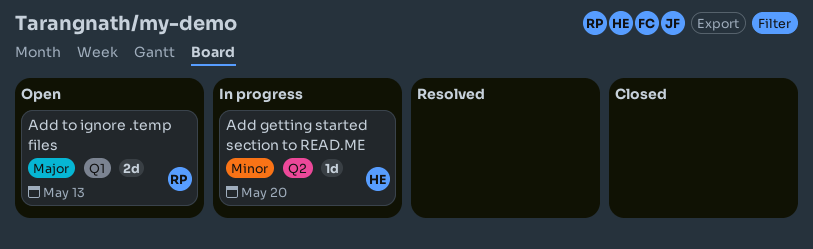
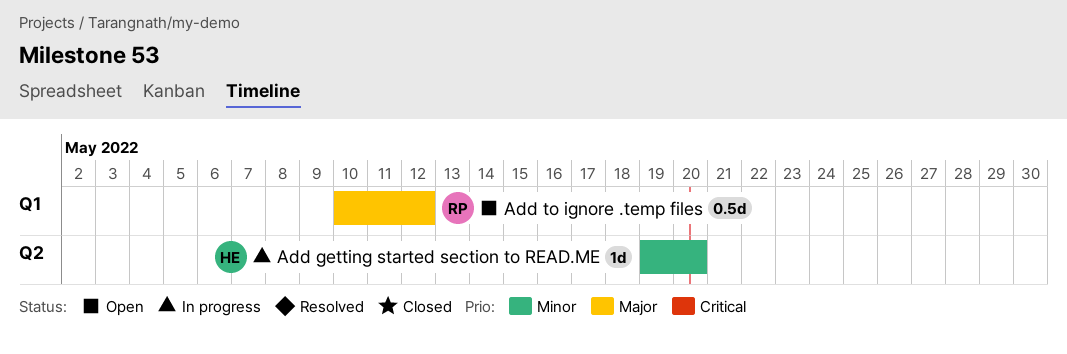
Add to ignore .temp files, estimate: 2d -> 0.5d
Add to ignore .temp files, due: May 13 -> May 12

